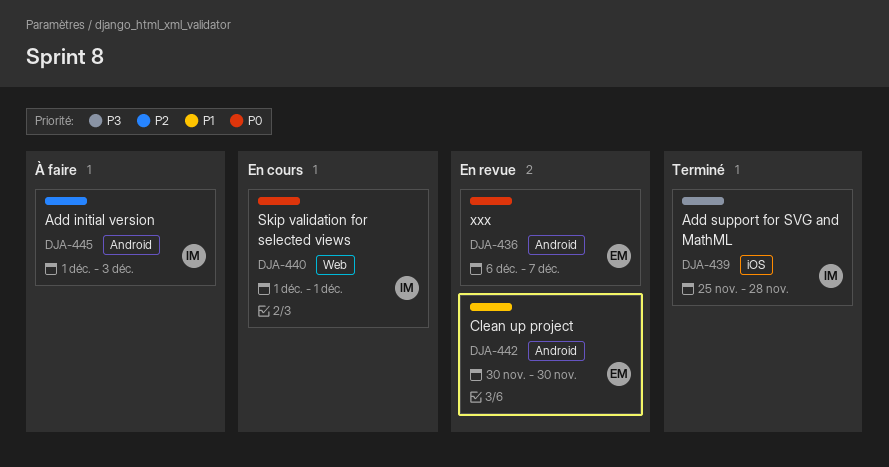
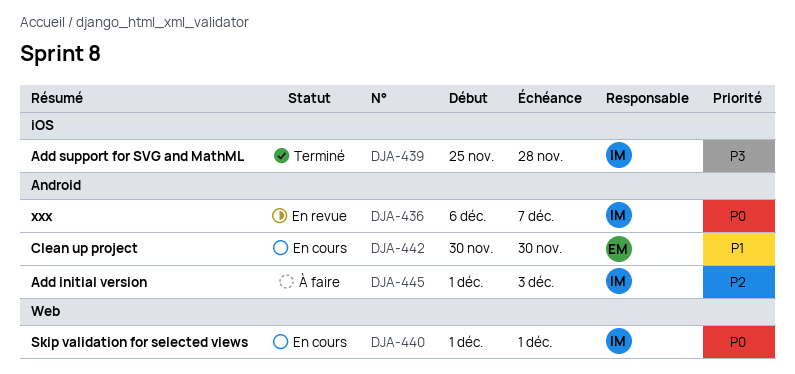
DJA-436, owner: EM -> IM
DJA-442, status: En revue -> En cours

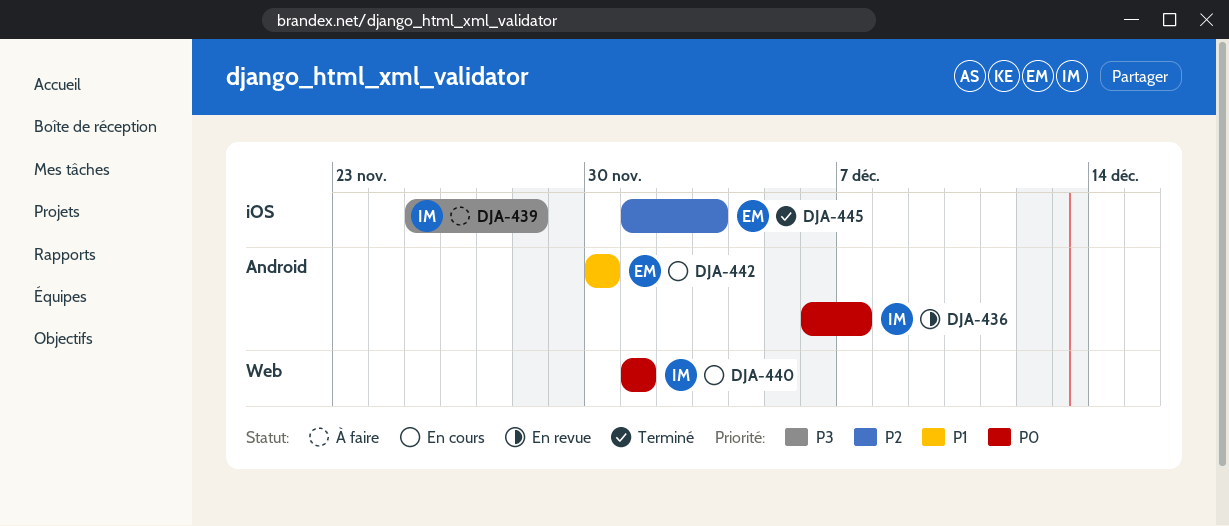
DJA-439, status: Terminé -> À faire
DJA-445, status: À faire -> Terminé
DJA-445, owner: IM -> EM
DJA-445, label: Android -> iOS

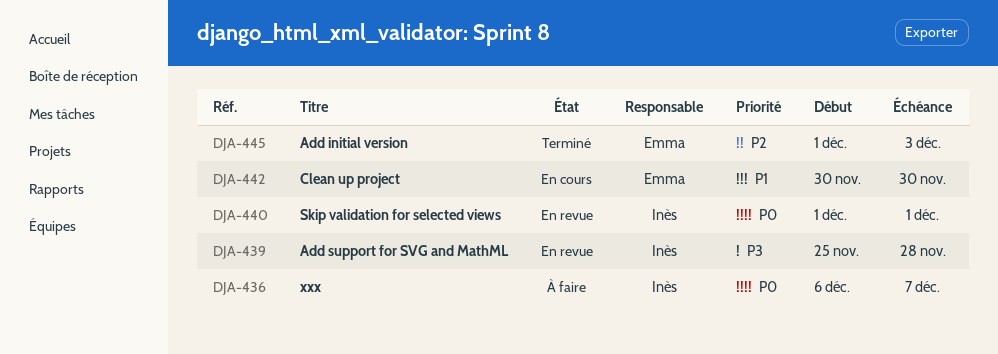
DJA-436, status: En revue -> À faire
DJA-439, status: À faire -> En revue
DJA-440, status: En cours -> En revue

